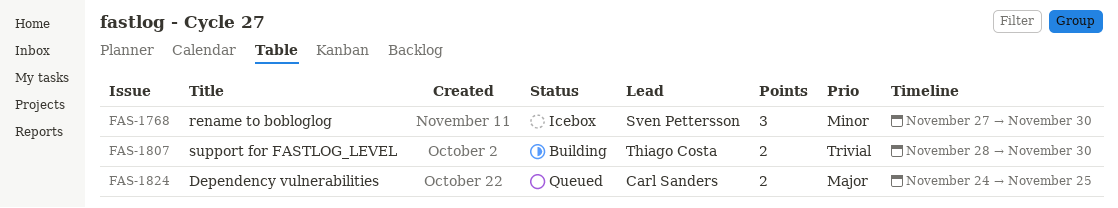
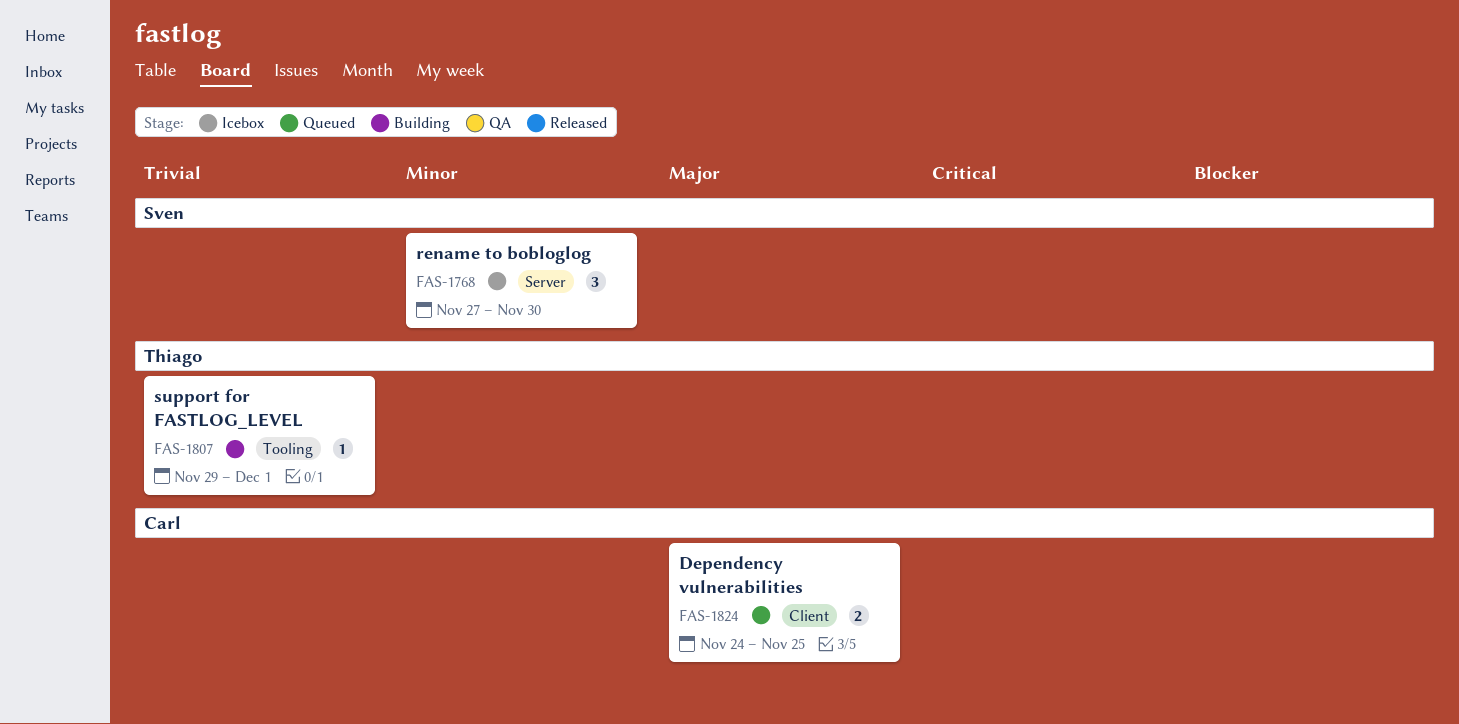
FAS-1807, estimate: 2 -> 1
FAS-1807, start: Nov 28 -> Nov 29
FAS-1807, due: Nov 30 -> Dec 1

